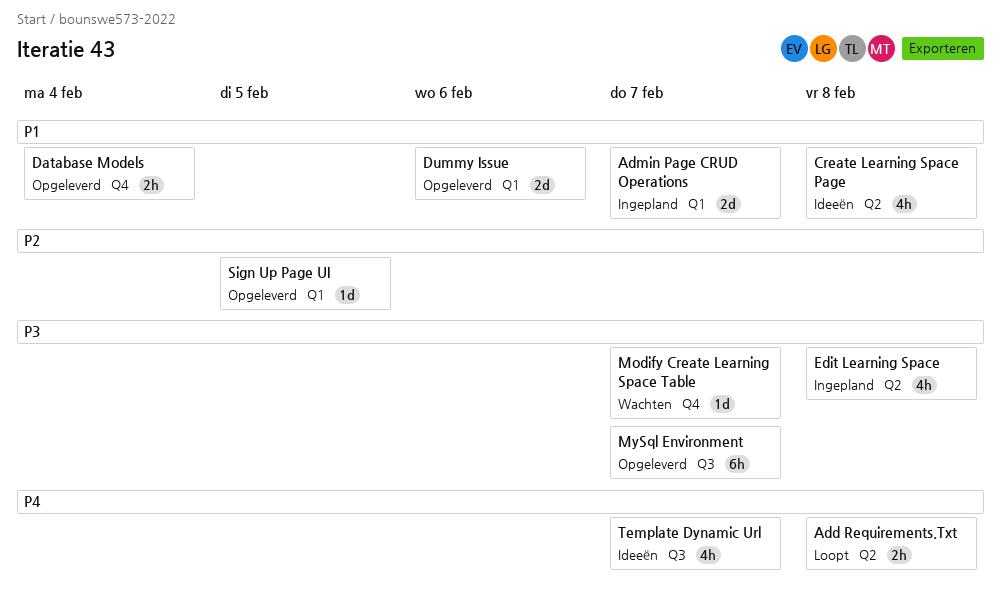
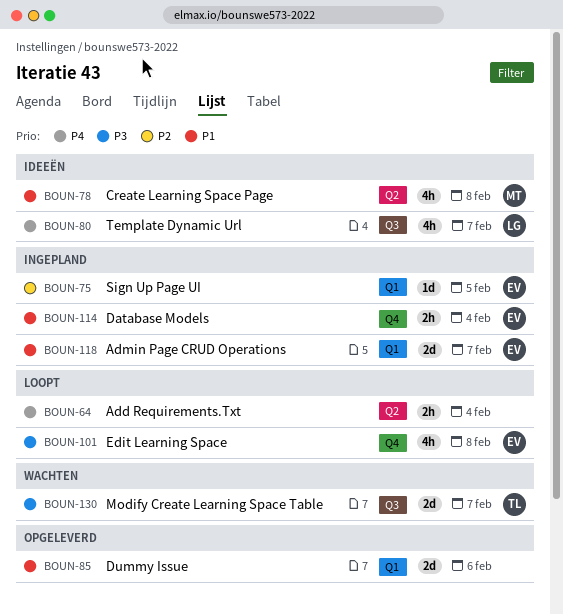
Add Requirements.Txt, due: Feb 8 -> Feb 4
Database Models, status: Opgeleverd -> Ingepland
Edit Learning Space, status: Ingepland -> Loopt
Edit Learning Space, label: Q2 -> Q4
Modify Create Learning Space Table, label: Q4 -> Q3
Modify Create Learning Space Table, estimate: 1d -> 2d
MySql Environment: present -> none
Sign Up Page UI, status: Opgeleverd -> Ingepland

